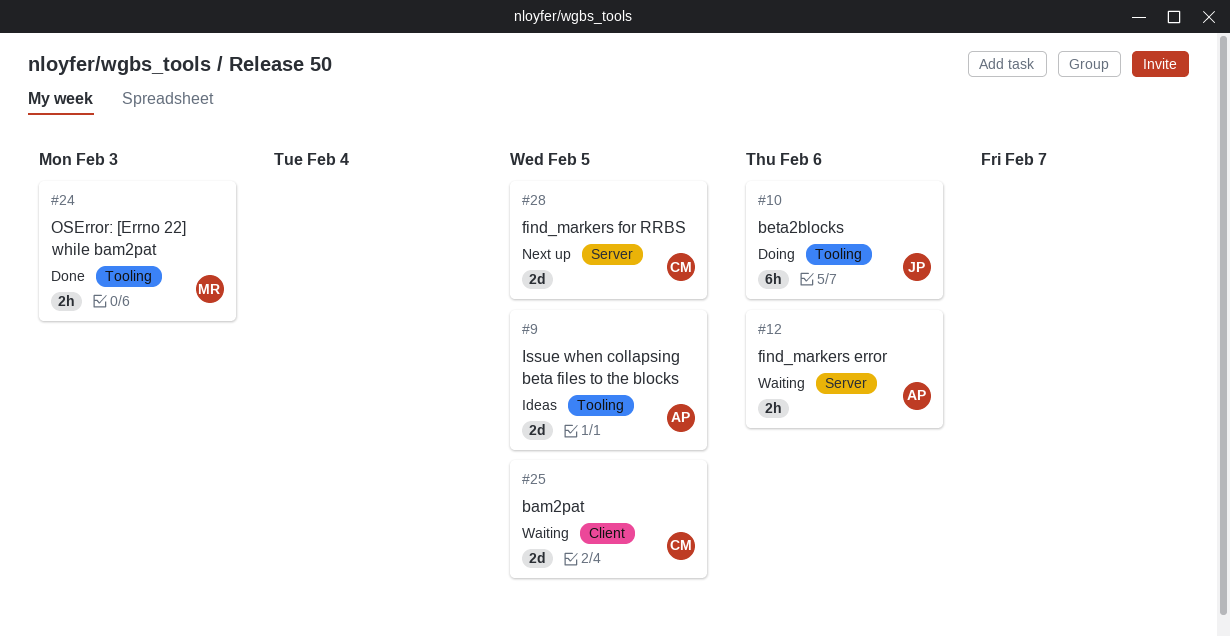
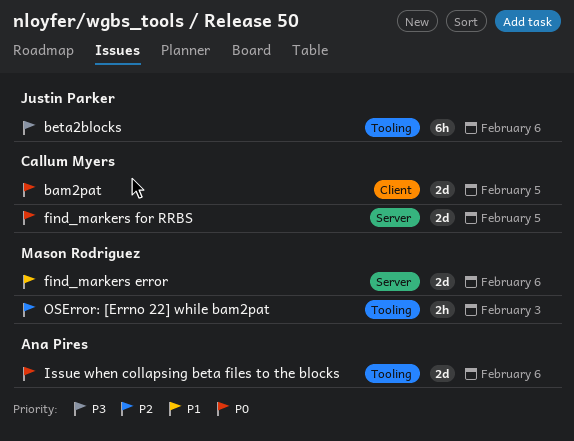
find_markers error, owner: Ana Pires -> Mason Rodriguez
find_markers error, estimate: 2h -> 2d
Issue when collapsing beta files to the blocks, due: Feb 5 -> Feb 6

